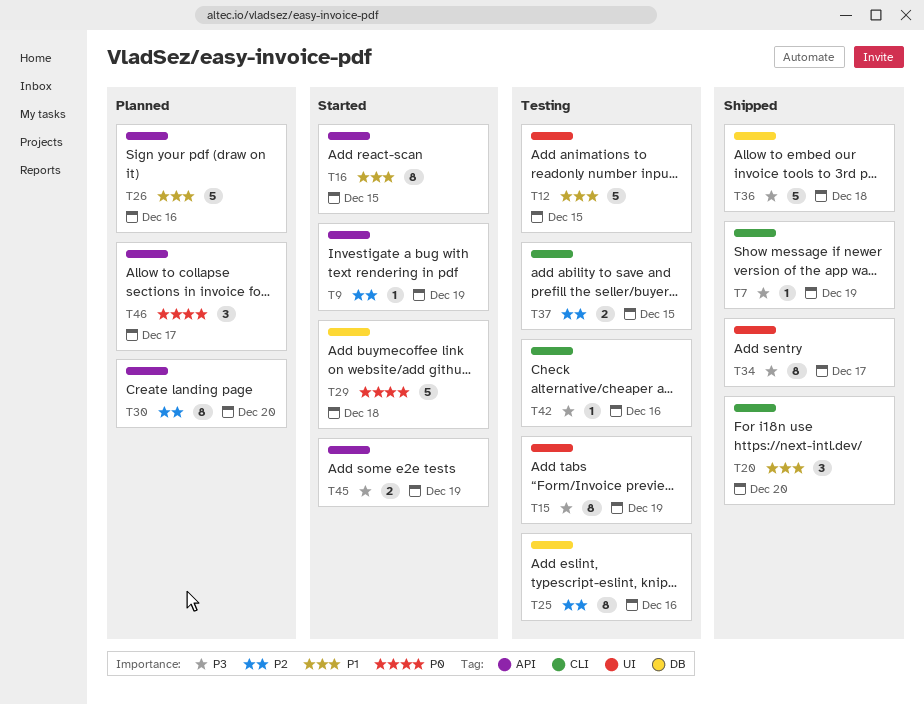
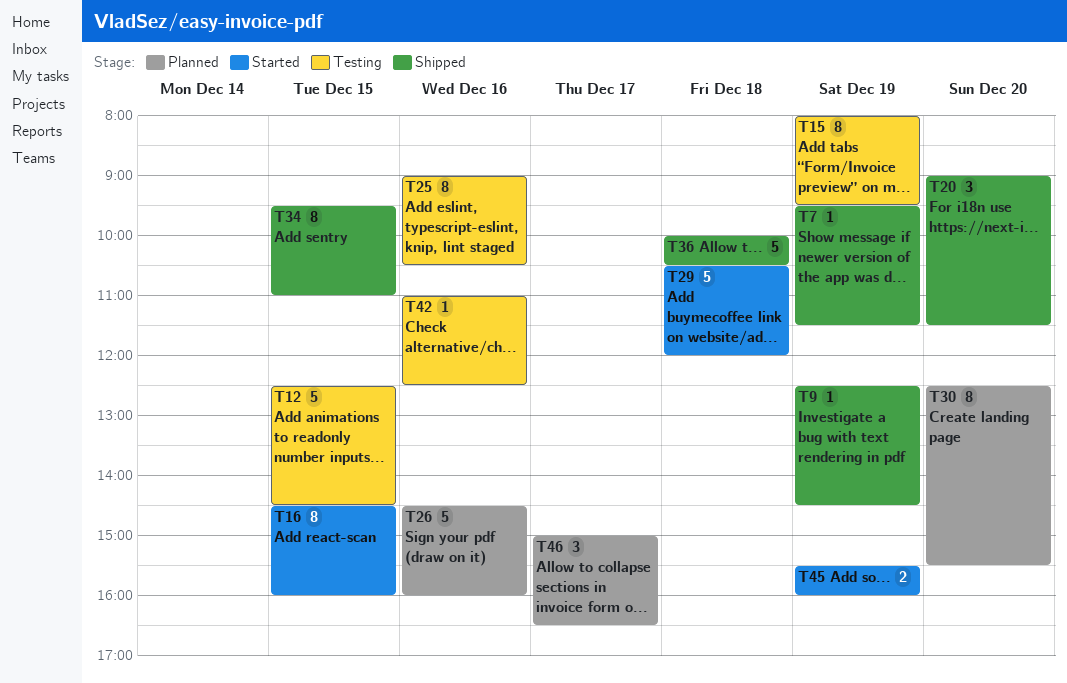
T9, status: Started -> Shipped
T34, day: Dec 17 -> Dec 15
T37: present -> none

